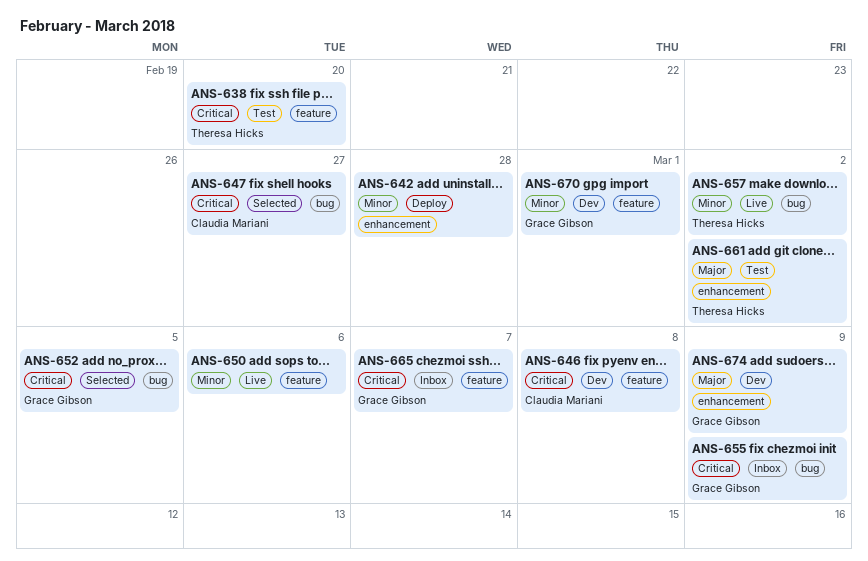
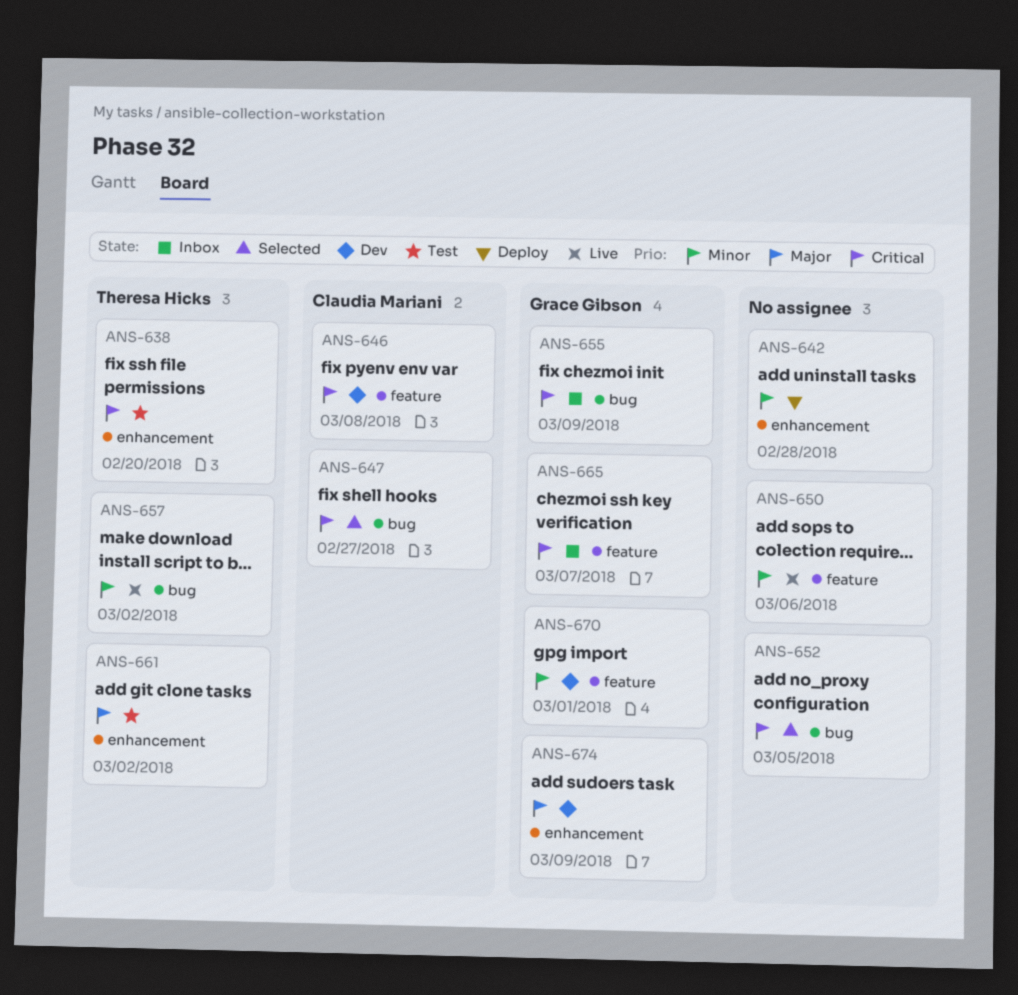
ANS-638, label: feature -> enhancement
ANS-652, owner: Grace Gibson -> none

